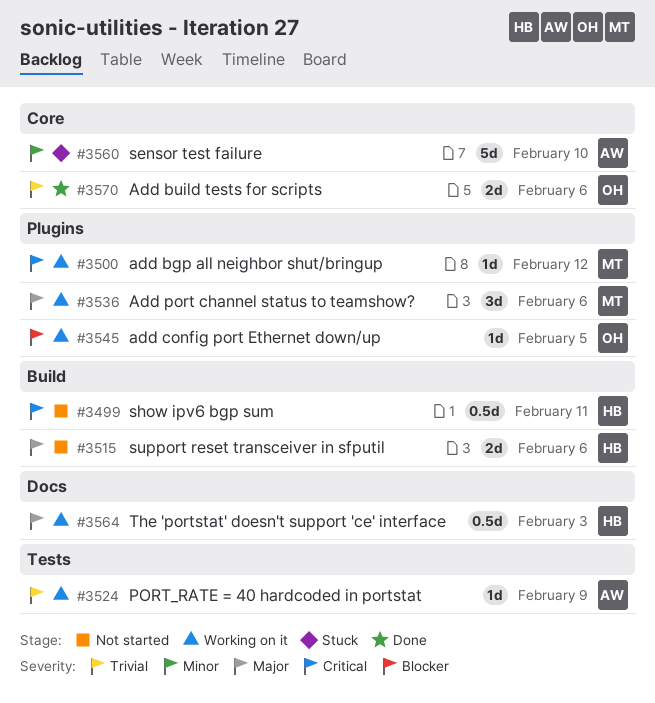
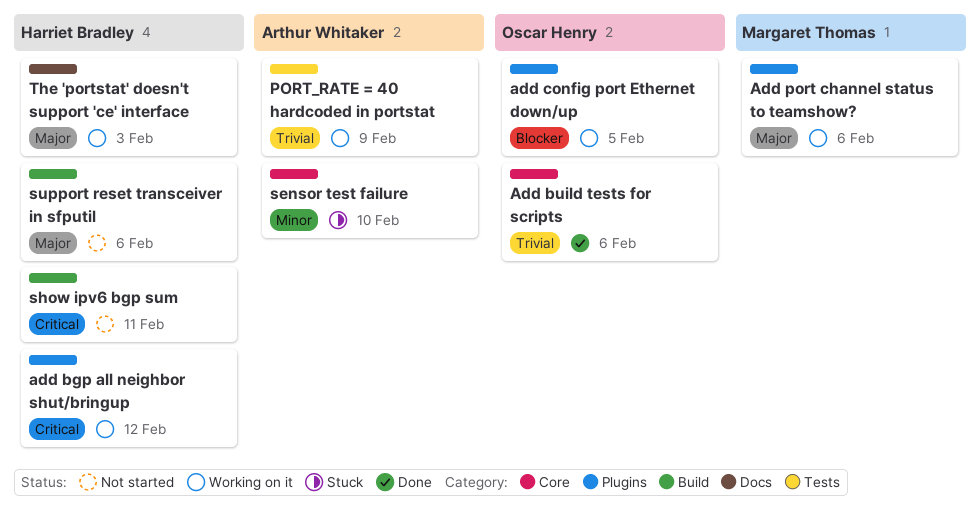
add bgp all neighbor shut/bringup, owner: Margaret Thomas -> Harriet Bradley

